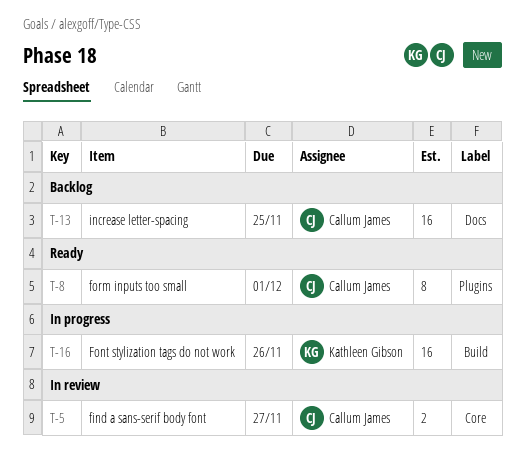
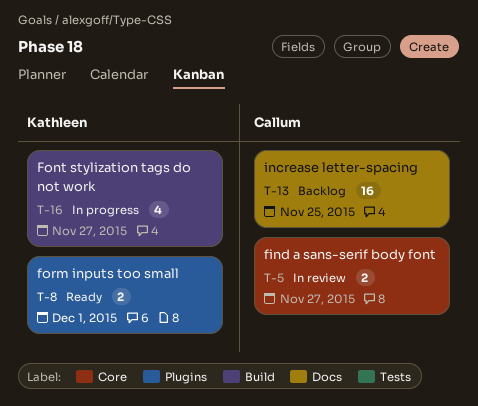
T-8, owner: Callum James -> Kathleen Gibson
T-8, estimate: 8 -> 2
T-16, estimate: 16 -> 4
T-16, due: Nov 26 -> Nov 27

